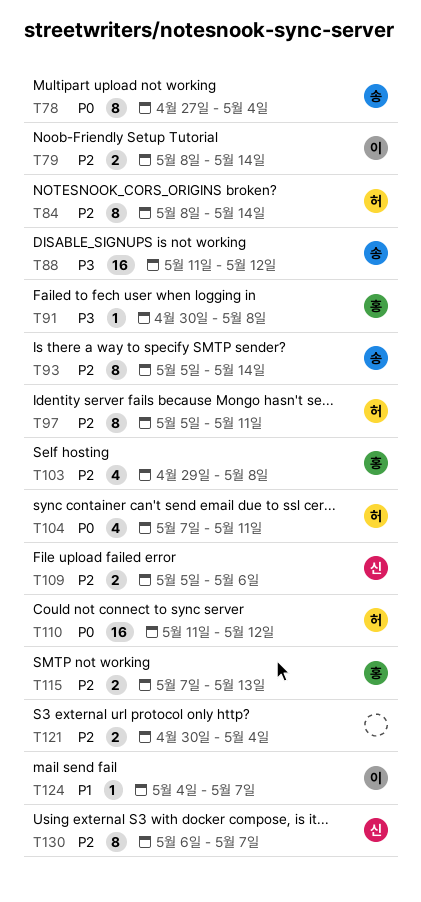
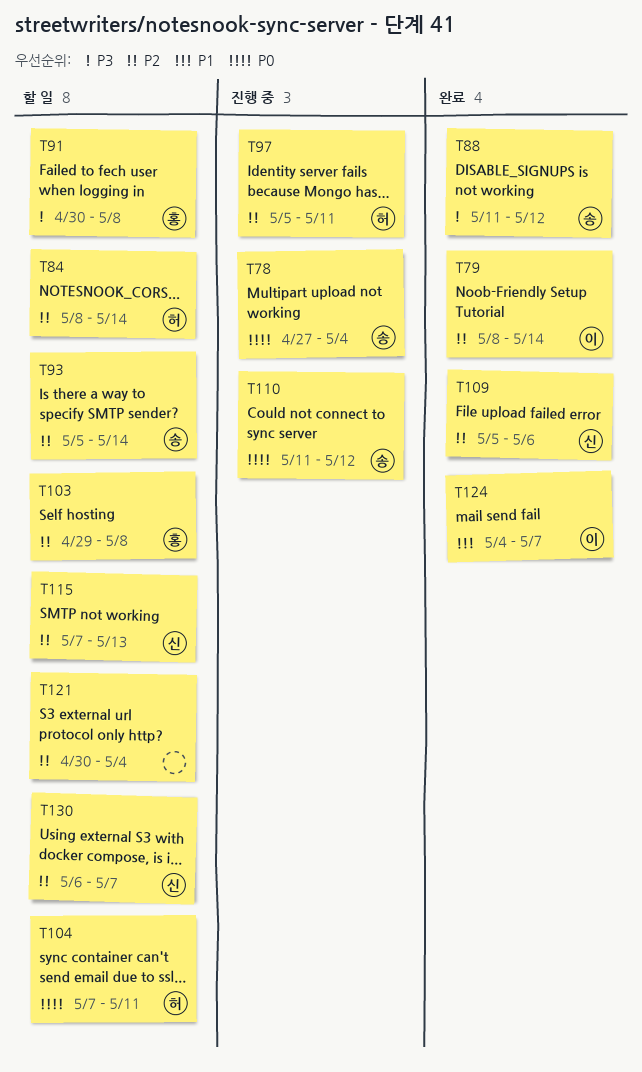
T110, owner: 허 -> 송
T115, owner: 홍 -> 신

